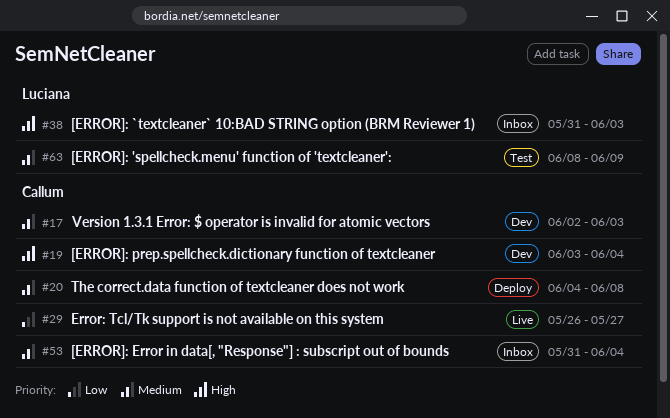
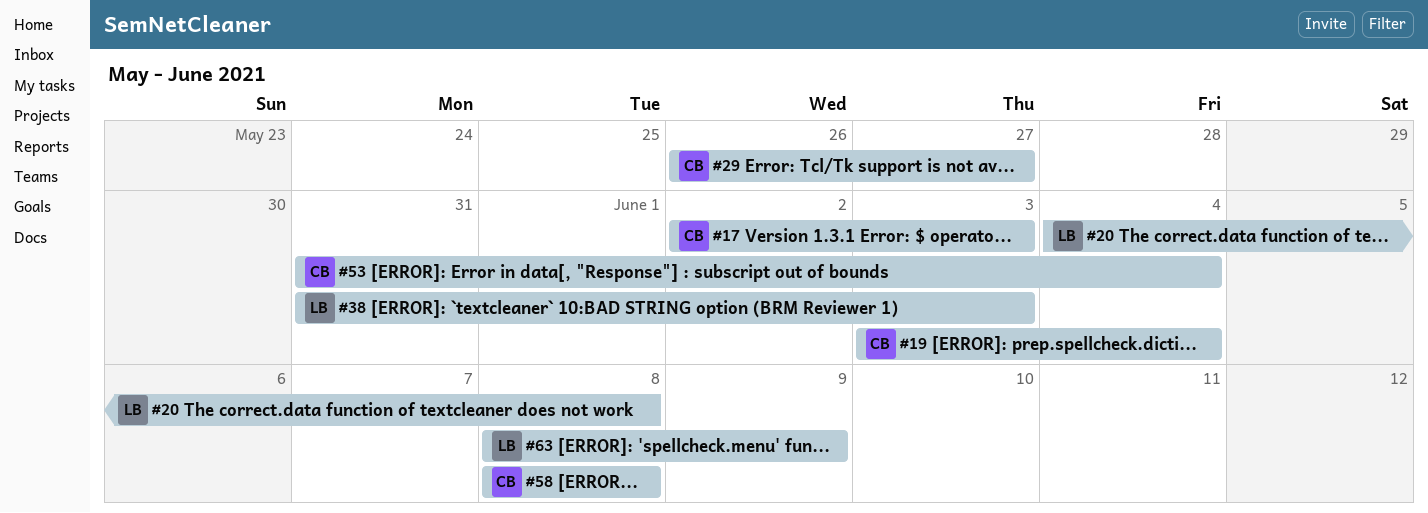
#20, owner: Callum -> Luciana
#58: none -> present

